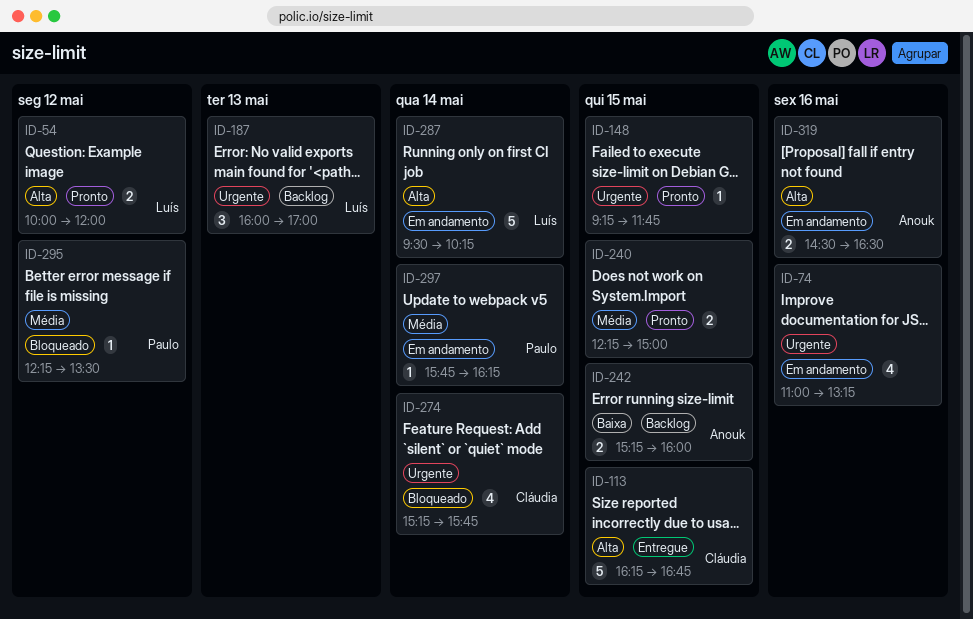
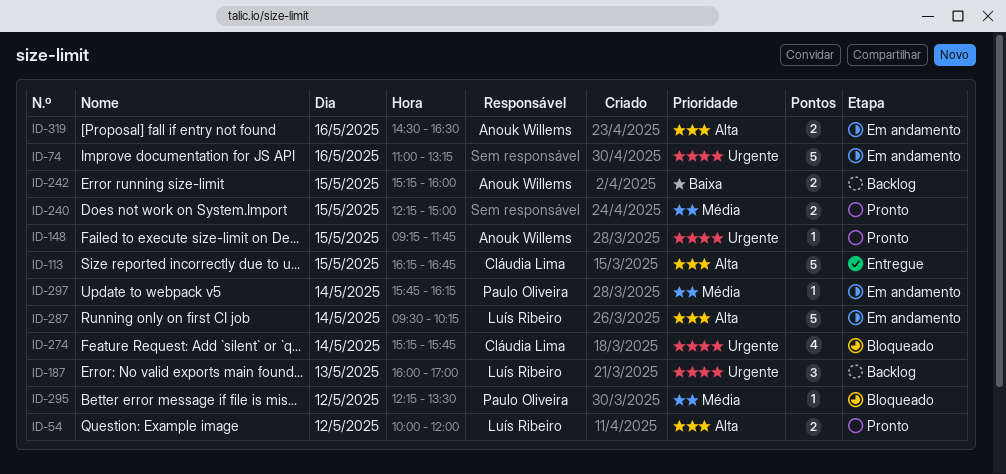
ID-74, estimate: 4 -> 5
ID-148, owner: none -> Anouk Willems

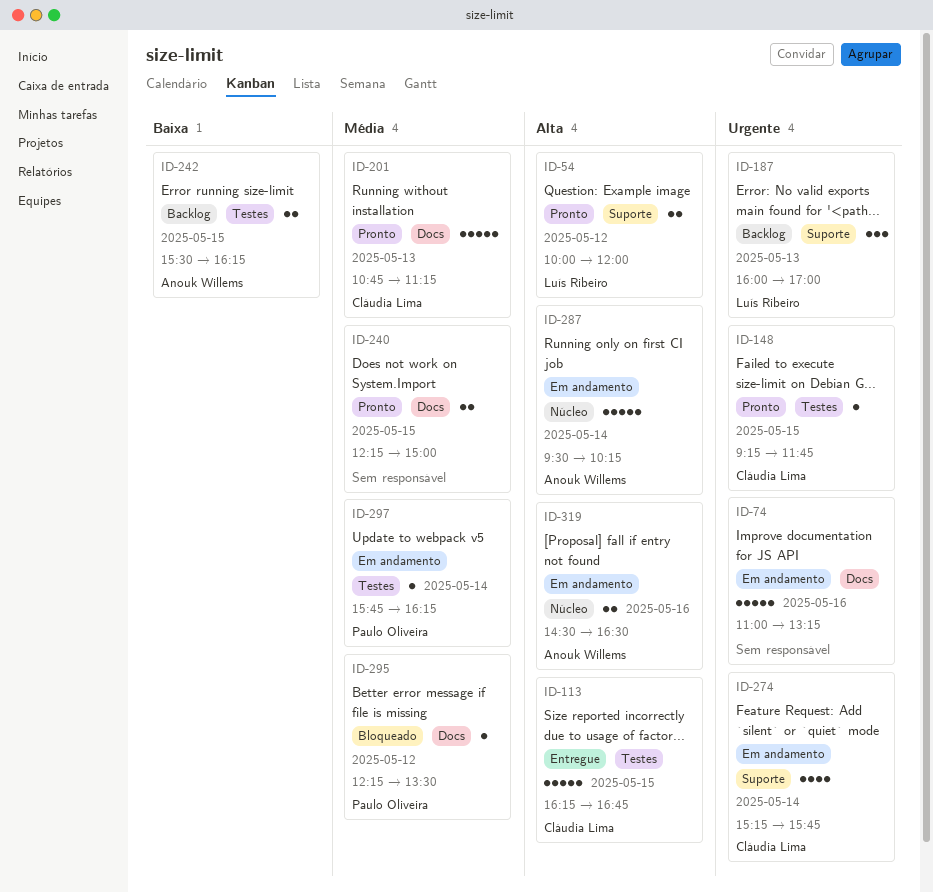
ID-148, owner: Anouk Willems -> Cláudia Lima
ID-201: none -> present
ID-242, begins: 15:15 -> 15:30
ID-242, ends: 16:00 -> 16:15
ID-274, status: Bloqueado -> Em andamento
ID-287, owner: Luís Ribeiro -> Anouk Willems

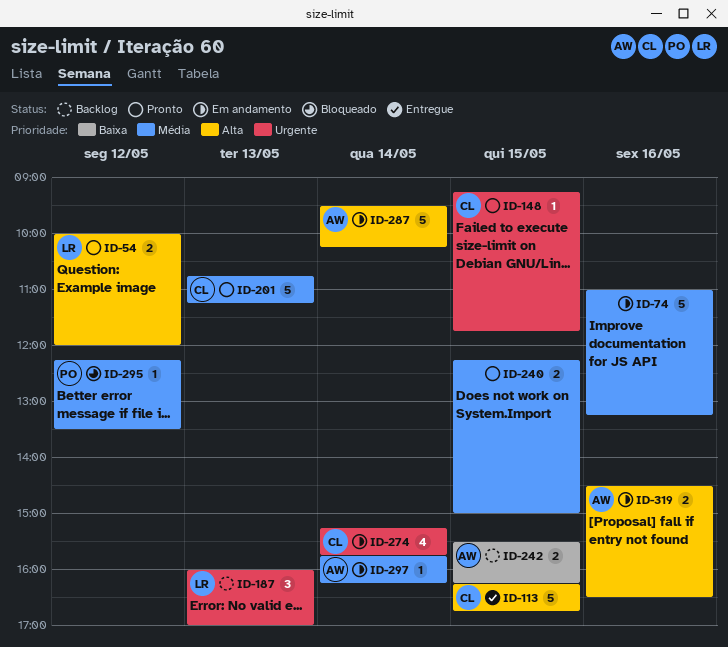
ID-74, priority: Urgente -> Média
ID-297, owner: Paulo Oliveira -> Anouk Willems

